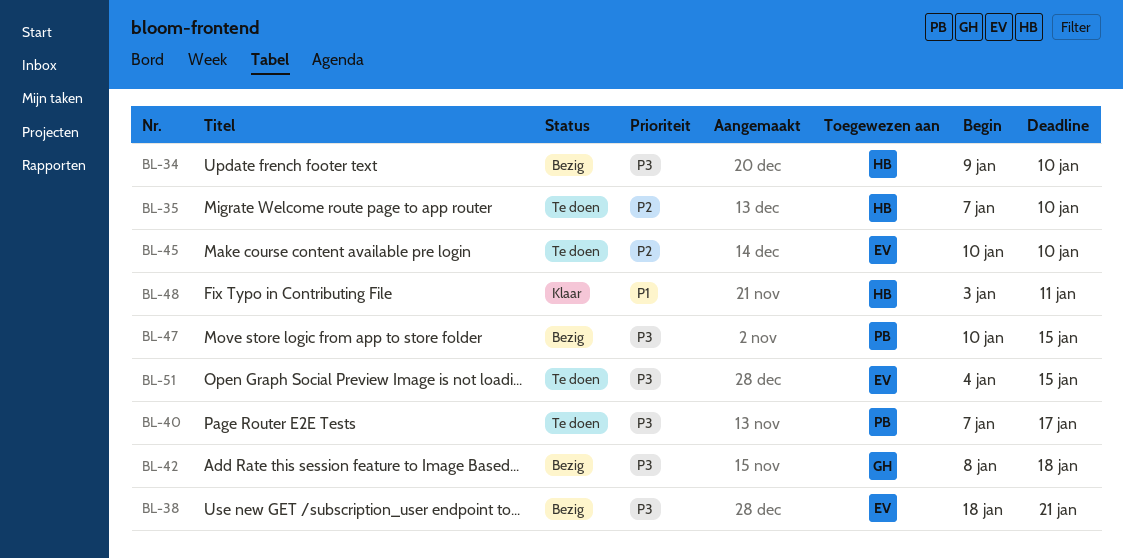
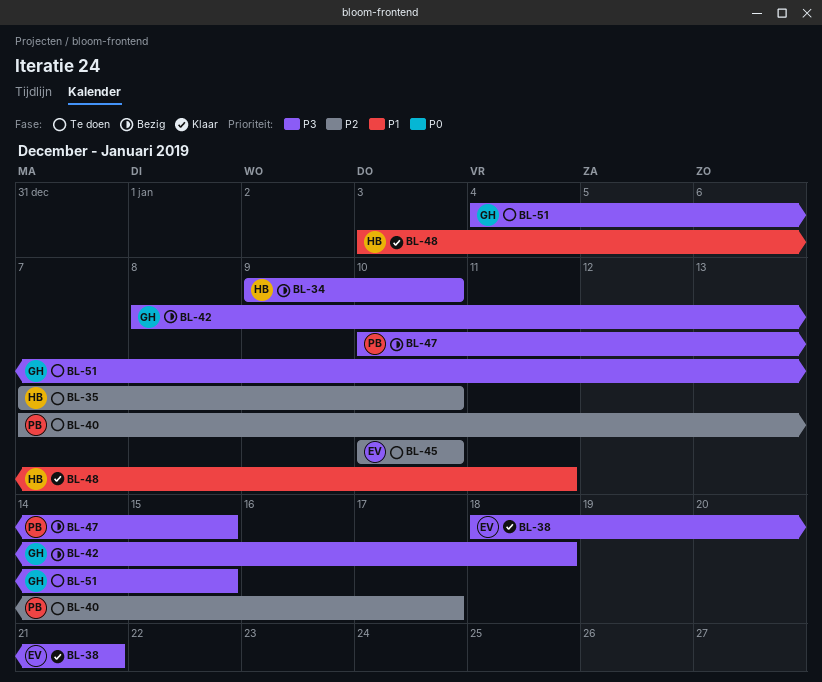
BL-38, status: Bezig -> Klaar
BL-40, priority: P3 -> P2
BL-51, owner: EV -> GH

